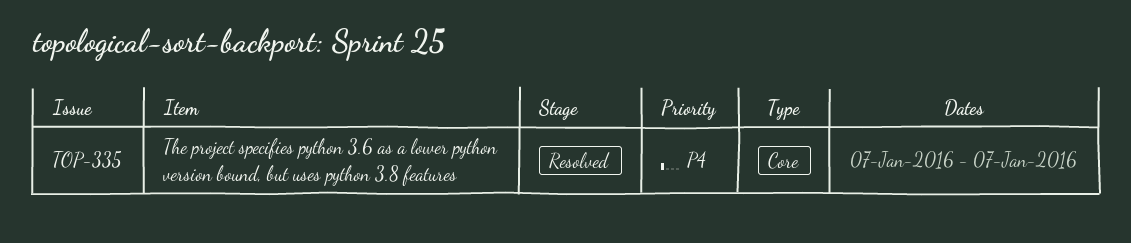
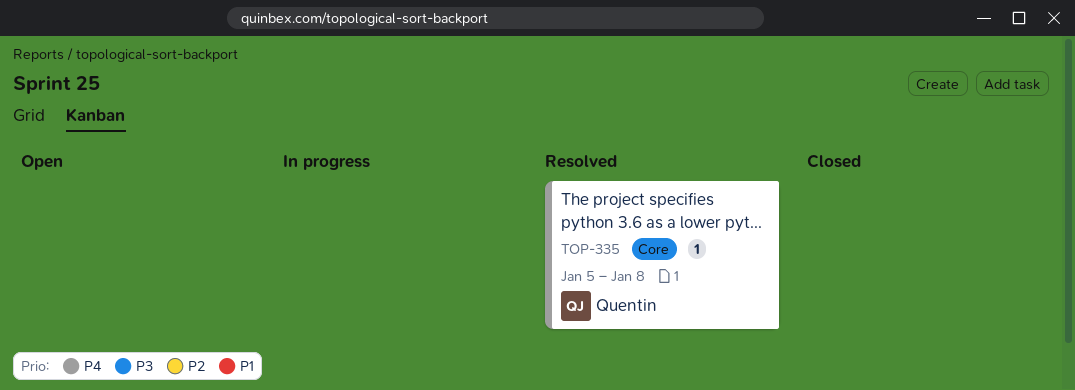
TOP-335, start: Jan 7 -> Jan 5
TOP-335, due: Jan 7 -> Jan 8

